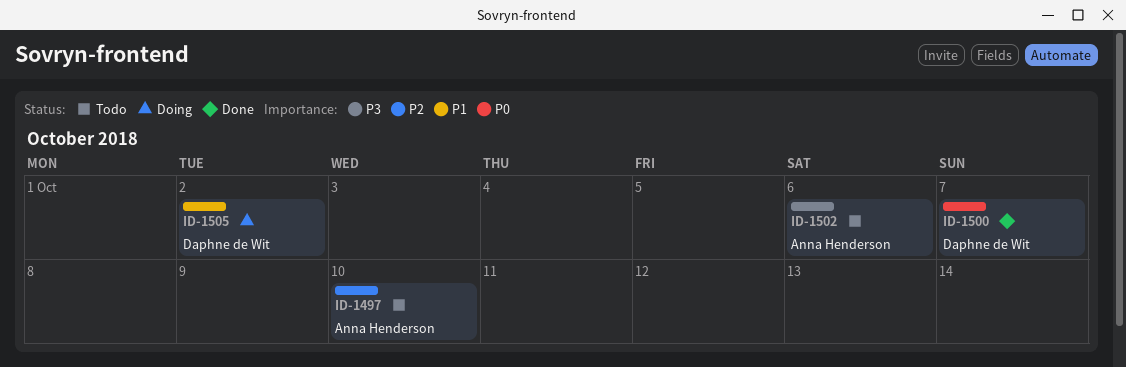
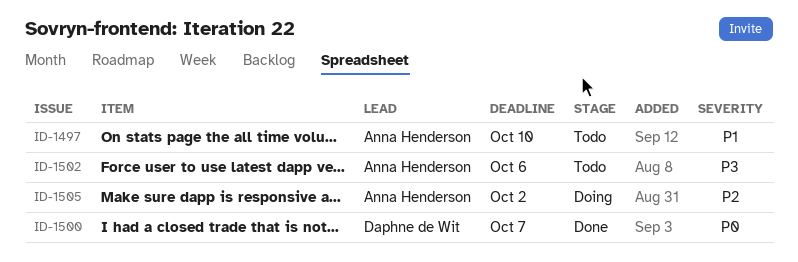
ID-1497, priority: P2 -> P1
ID-1505, owner: Daphne de Wit -> Anna Henderson
ID-1505, priority: P1 -> P2

